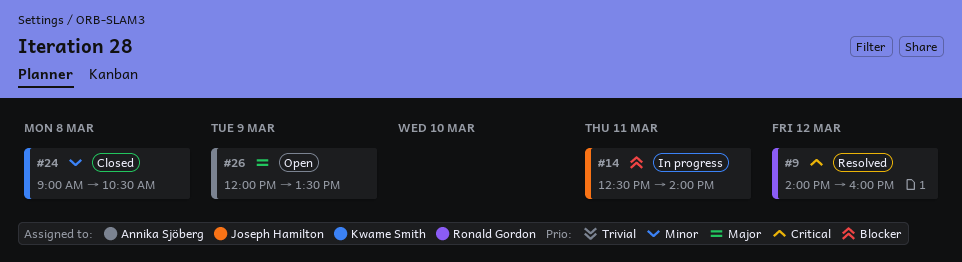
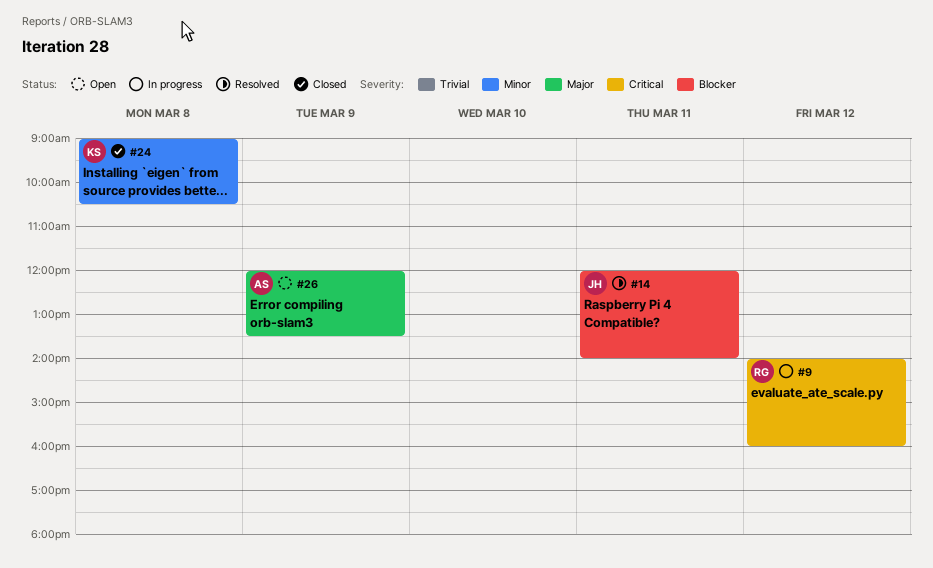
#9, status: Resolved -> In progress
#14, status: In progress -> Resolved
#14, begins: 12:30 -> 12:00

